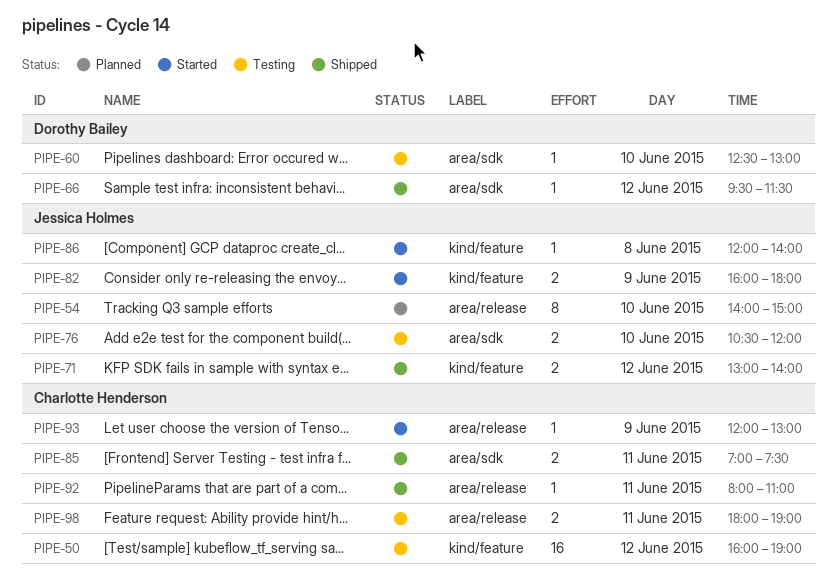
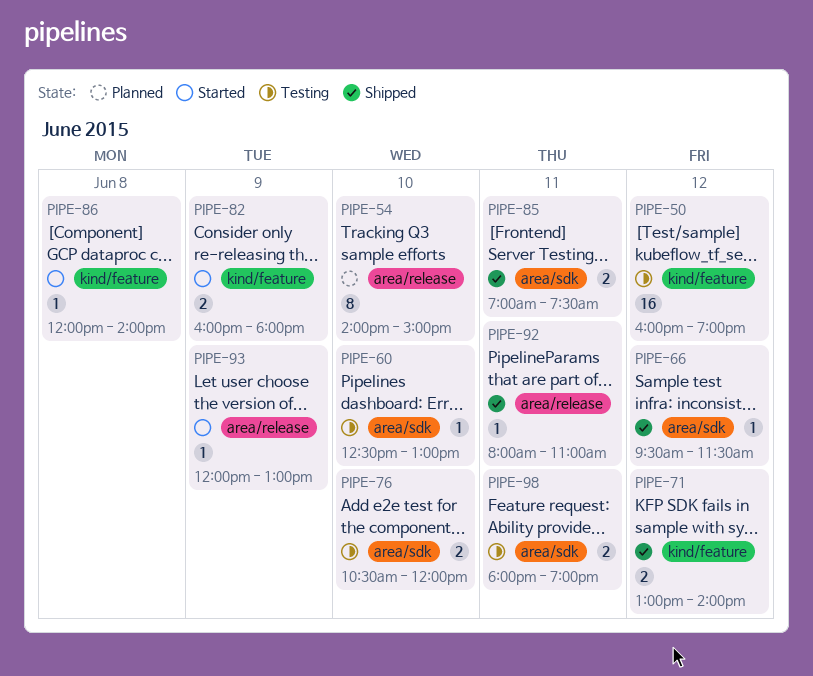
PIPE-98, label: area/release -> area/sdk

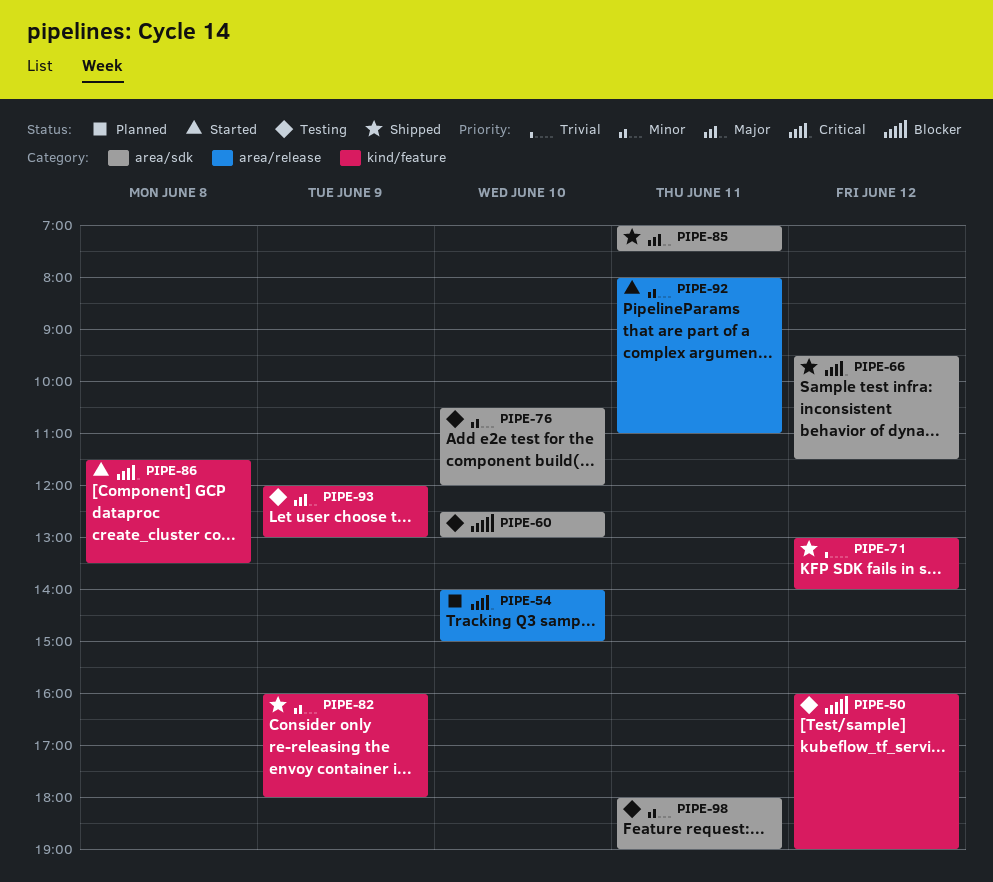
PIPE-82, status: Started -> Shipped
PIPE-86, begins: 12:00 -> 11:30
PIPE-86, ends: 14:00 -> 13:30
PIPE-92, status: Shipped -> Started
PIPE-93, status: Started -> Testing
PIPE-93, label: area/release -> kind/feature

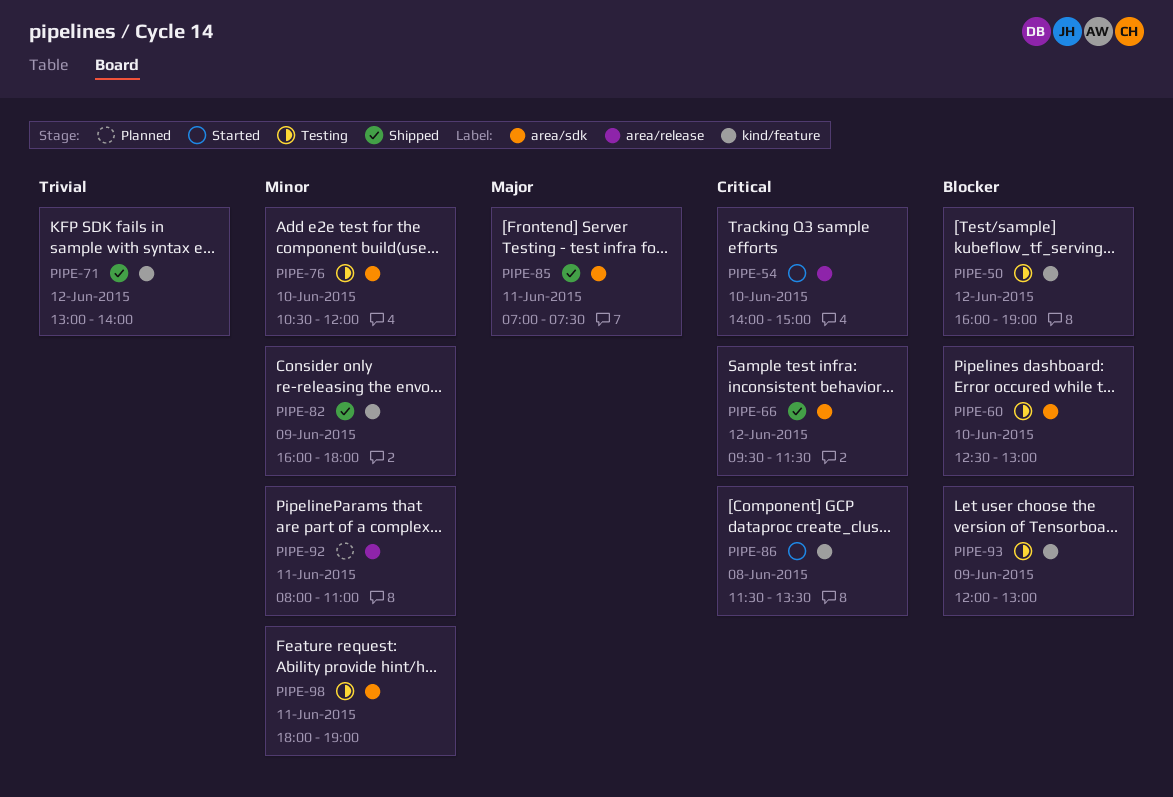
PIPE-54, status: Planned -> Started
PIPE-92, status: Started -> Planned
PIPE-93, priority: Major -> Blocker

